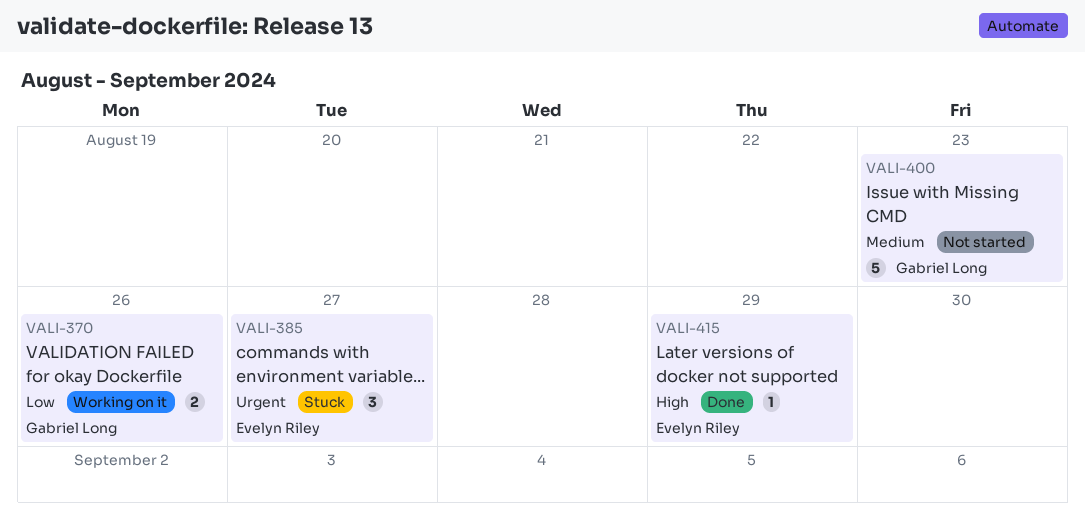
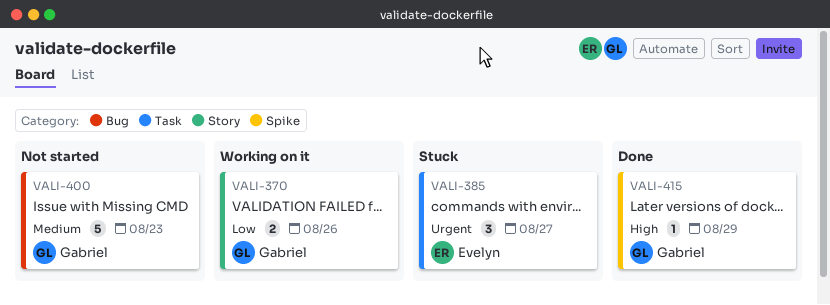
VALI-415, owner: Evelyn Riley -> Gabriel Long

